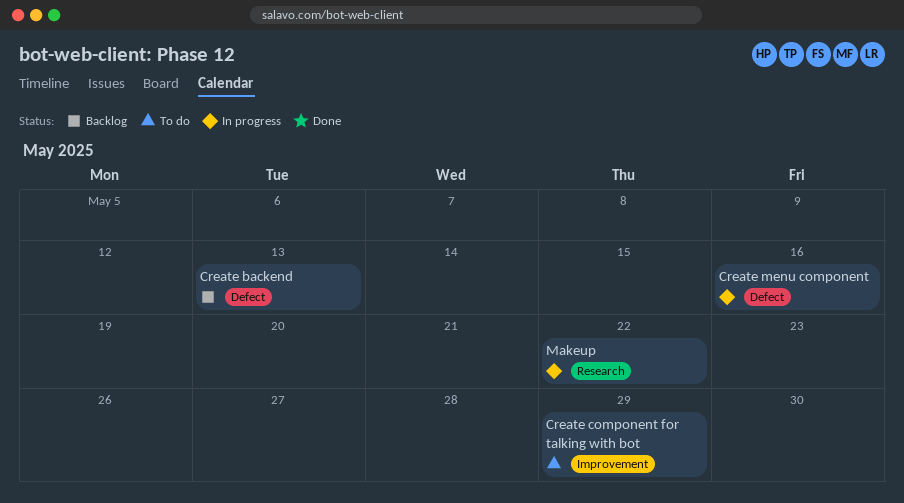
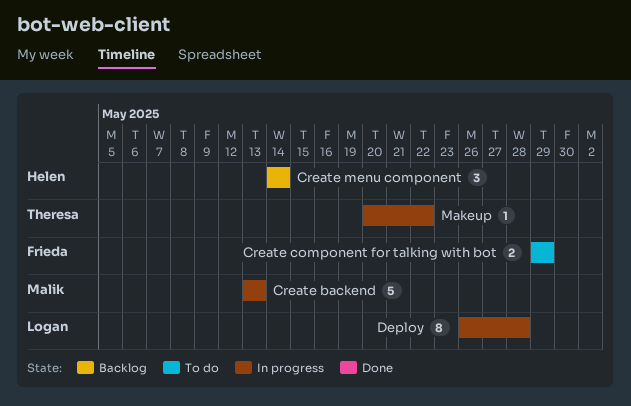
Create backend, status: Backlog -> In progress
Create menu component, status: In progress -> Backlog
Create menu component, due: May 16 -> May 14
Deploy: none -> present

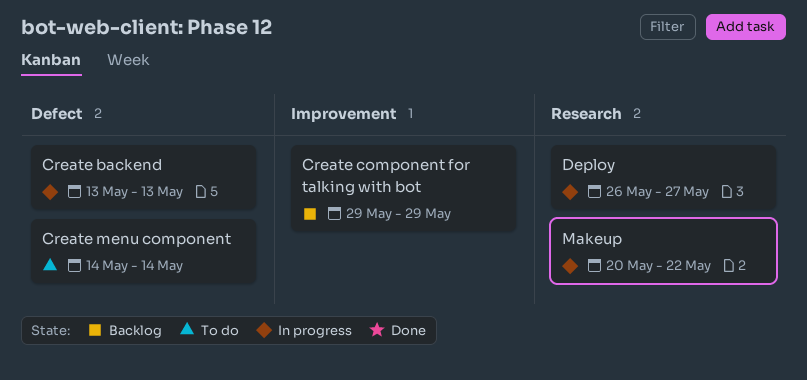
Create component for talking with bot, status: To do -> Backlog
Create menu component, status: Backlog -> To do
Deploy, due: May 28 -> May 27

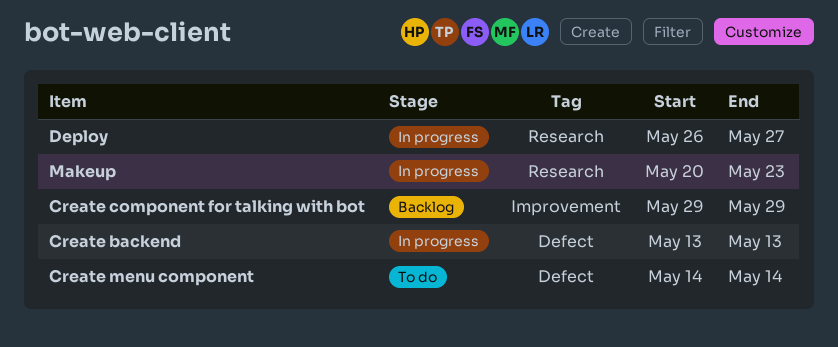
Makeup, due: May 22 -> May 23

